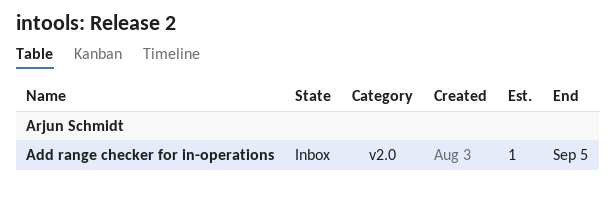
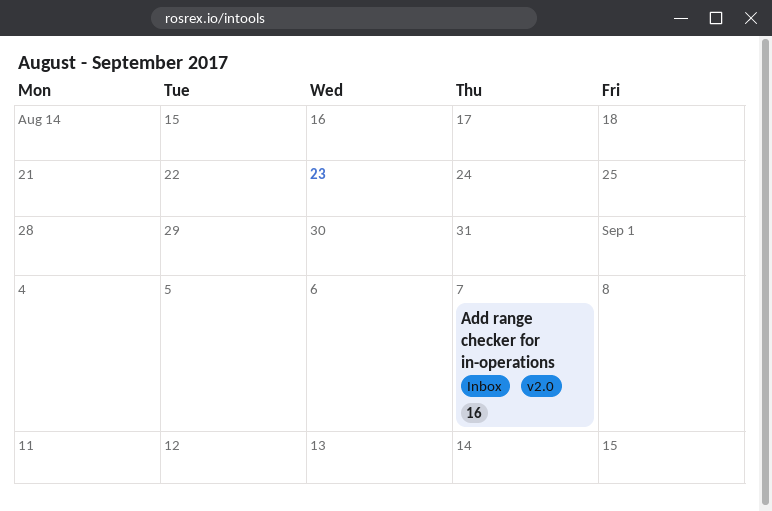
Add range checker for in-operations, estimate: 1 -> 16
Add range checker for in-operations, due: Sep 5 -> Sep 7

